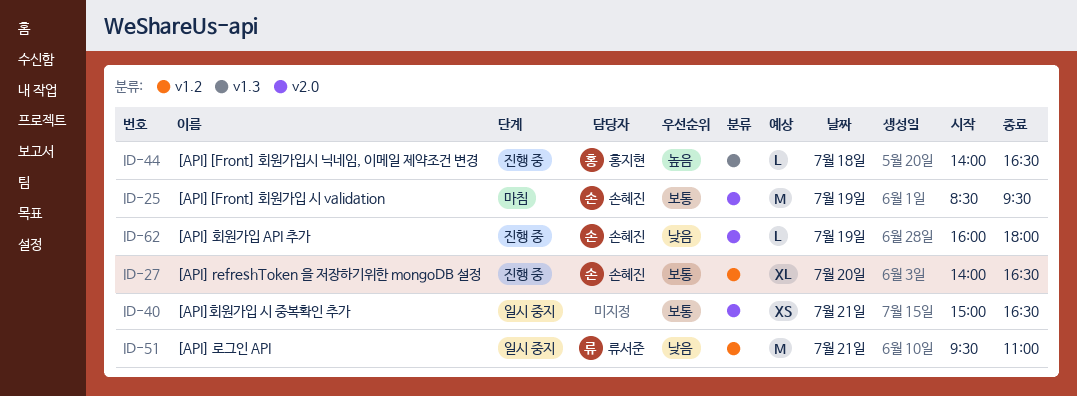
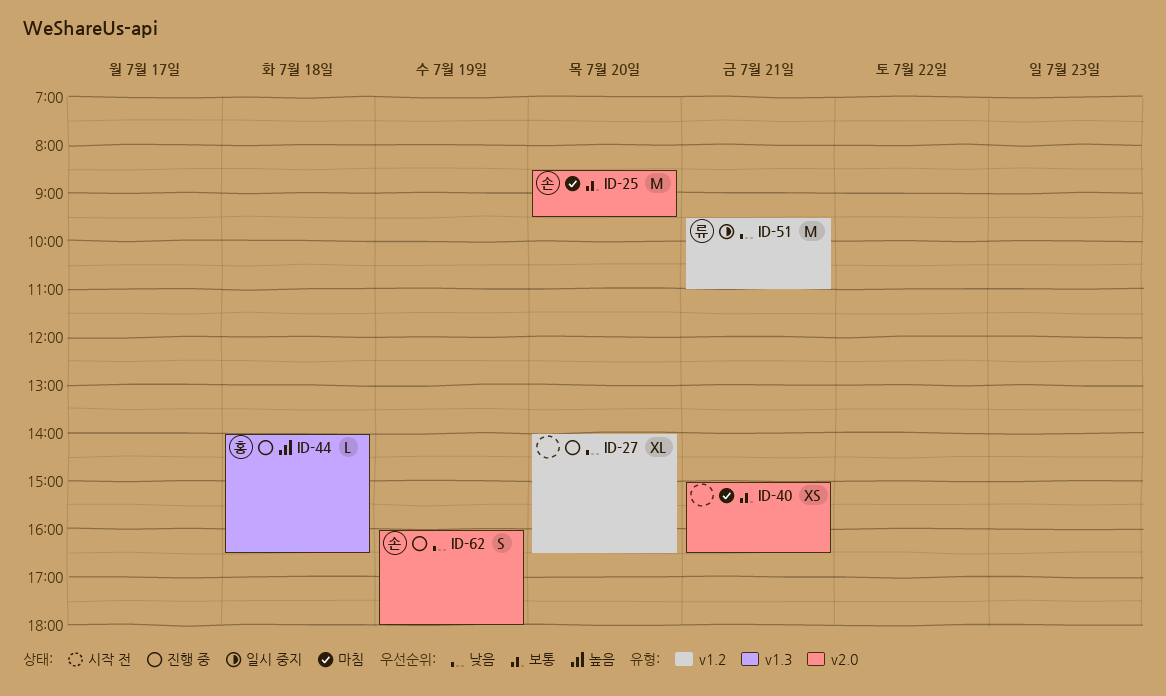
ID-25, day: Jul 19 -> Jul 20
ID-27, owner: 손혜진 -> none
ID-27, priority: 보통 -> 낮음
ID-40, status: 일시 중지 -> 마침
ID-62, estimate: L -> S

